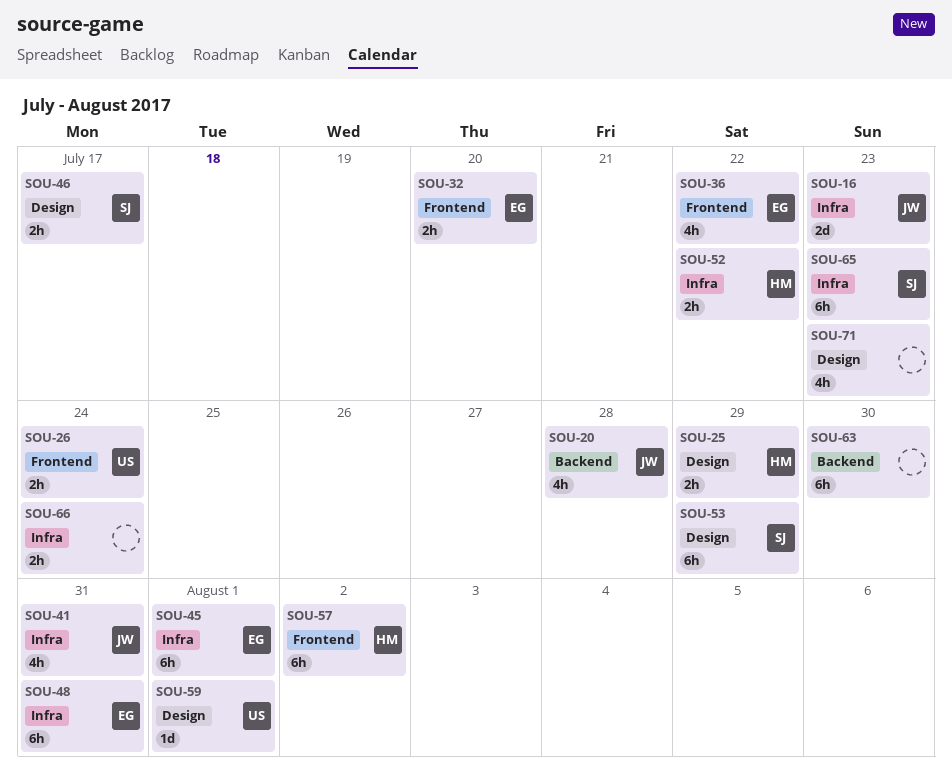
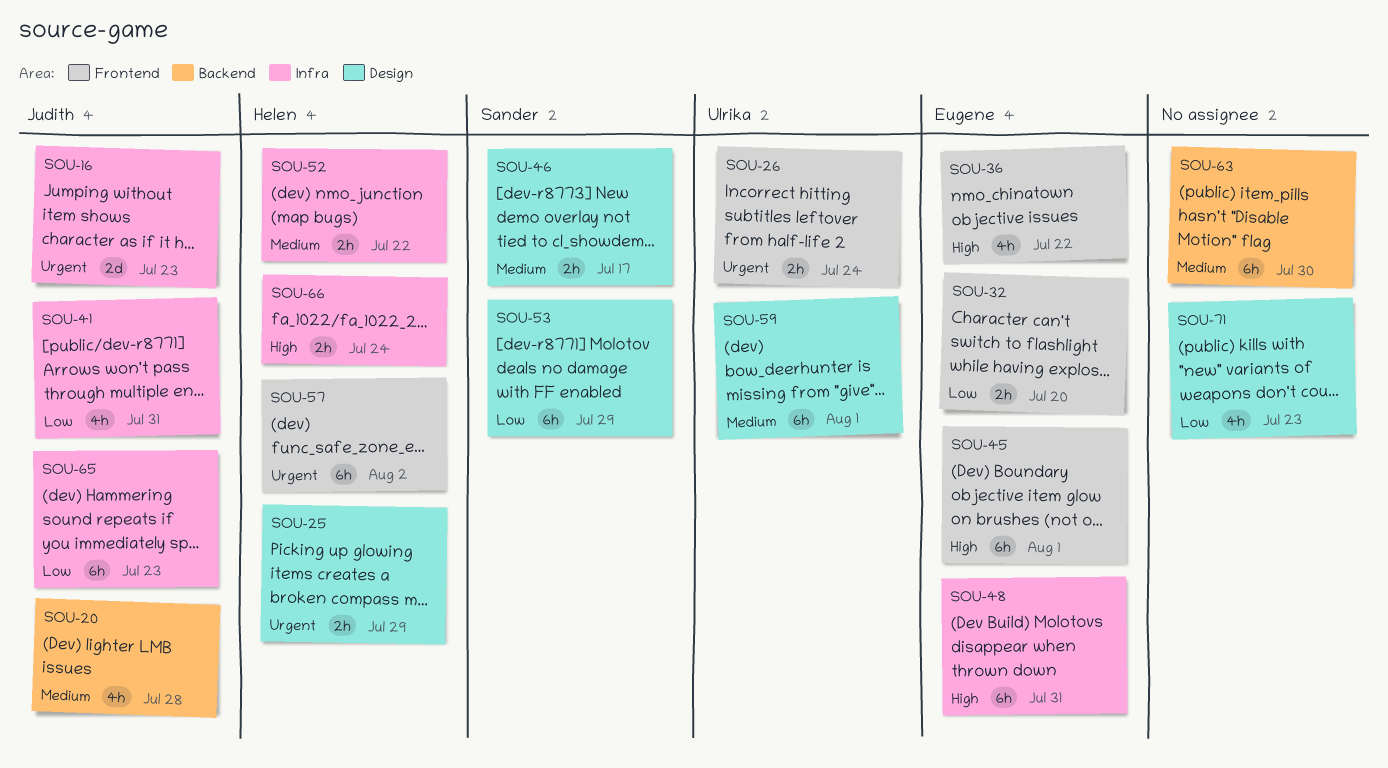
SOU-45, label: Infra -> Frontend
SOU-59, estimate: 1d -> 6h
SOU-65, owner: Sander -> Judith
SOU-66, owner: none -> Helen

